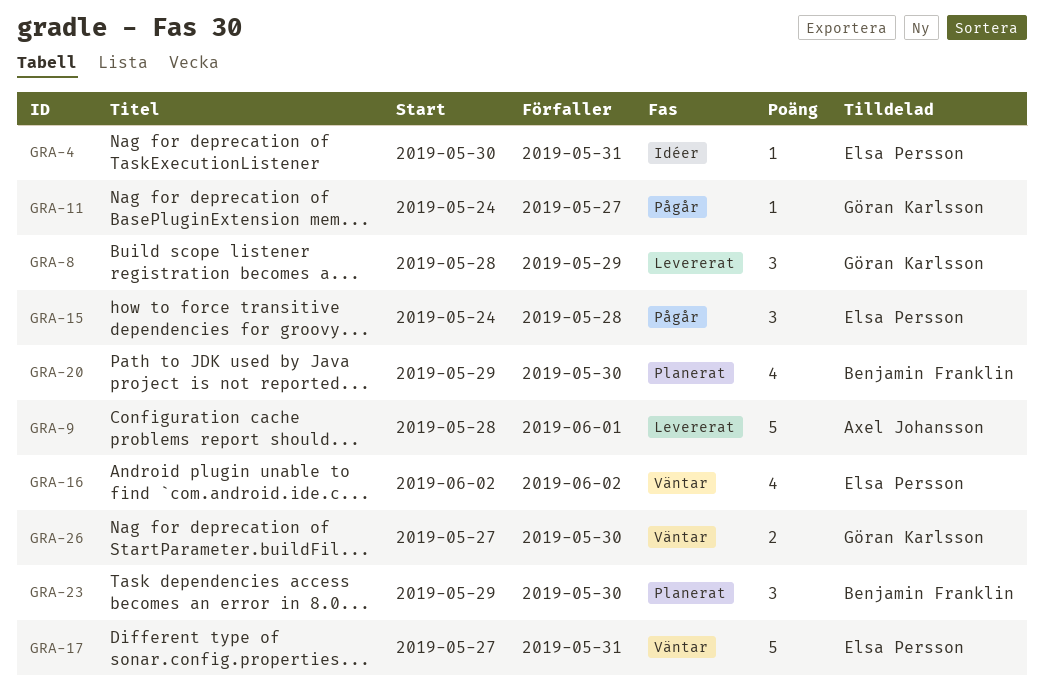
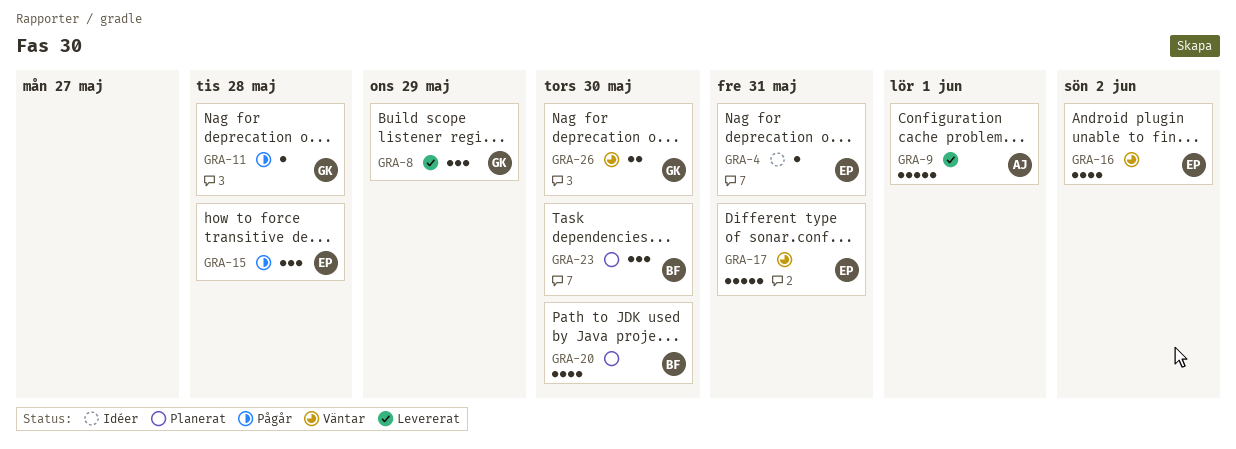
GRA-11, due: May 27 -> May 28

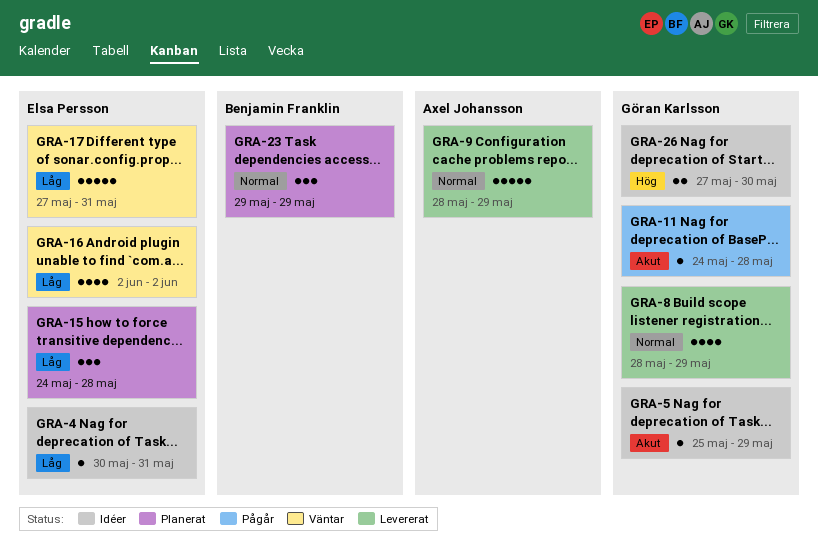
GRA-5: none -> present
GRA-8, estimate: 3 -> 4
GRA-9, due: Jun 1 -> May 29
GRA-15, status: Pågår -> Planerat
GRA-20: present -> none
GRA-23, due: May 30 -> May 29
GRA-26, status: Väntar -> Idéer

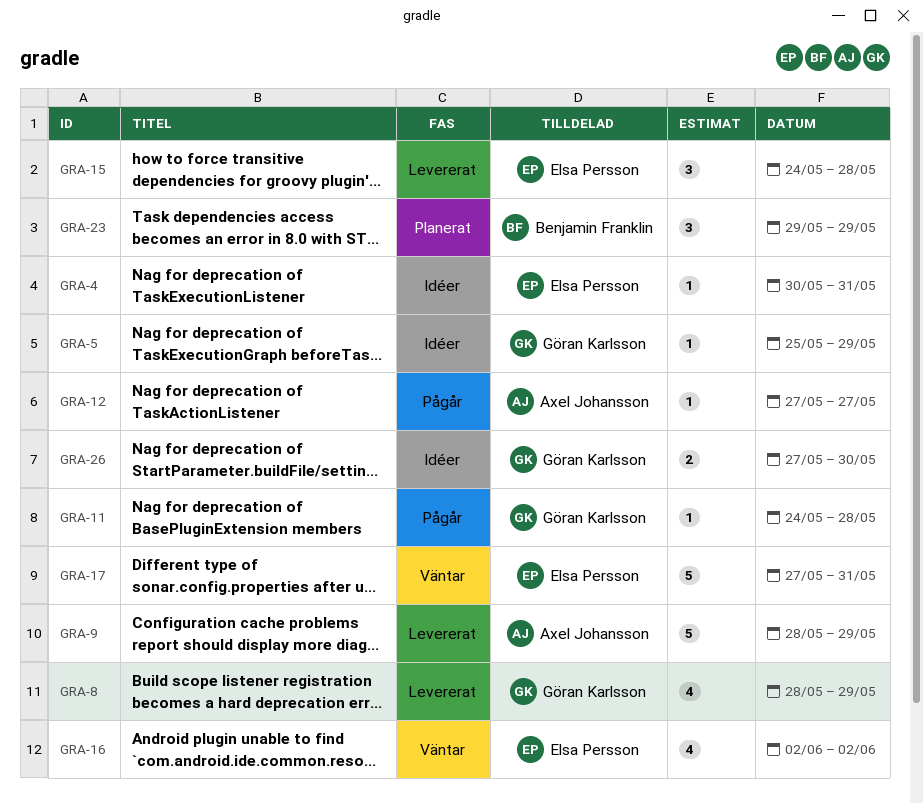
GRA-12: none -> present
GRA-15, status: Planerat -> Levererat

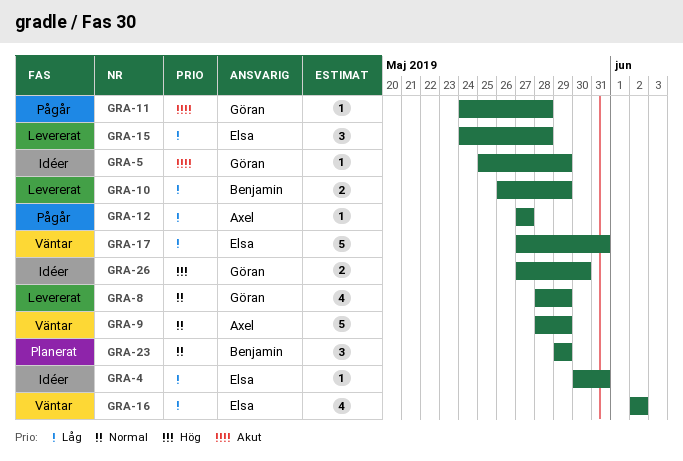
GRA-9, status: Levererat -> Väntar
GRA-10: none -> present

